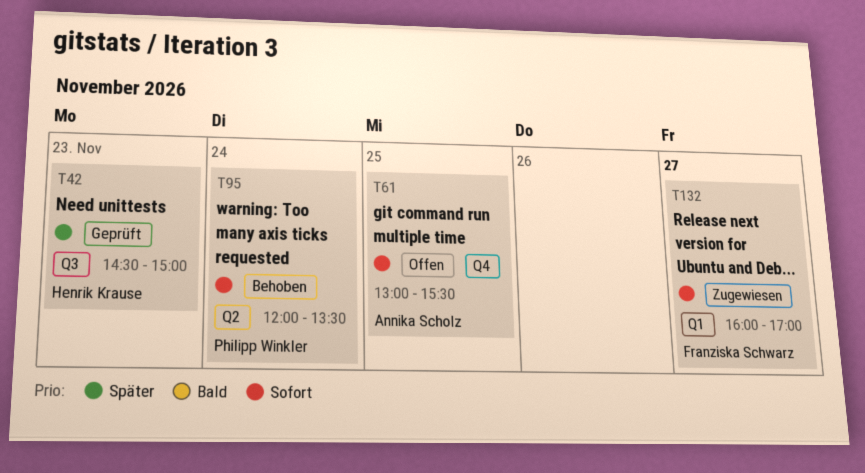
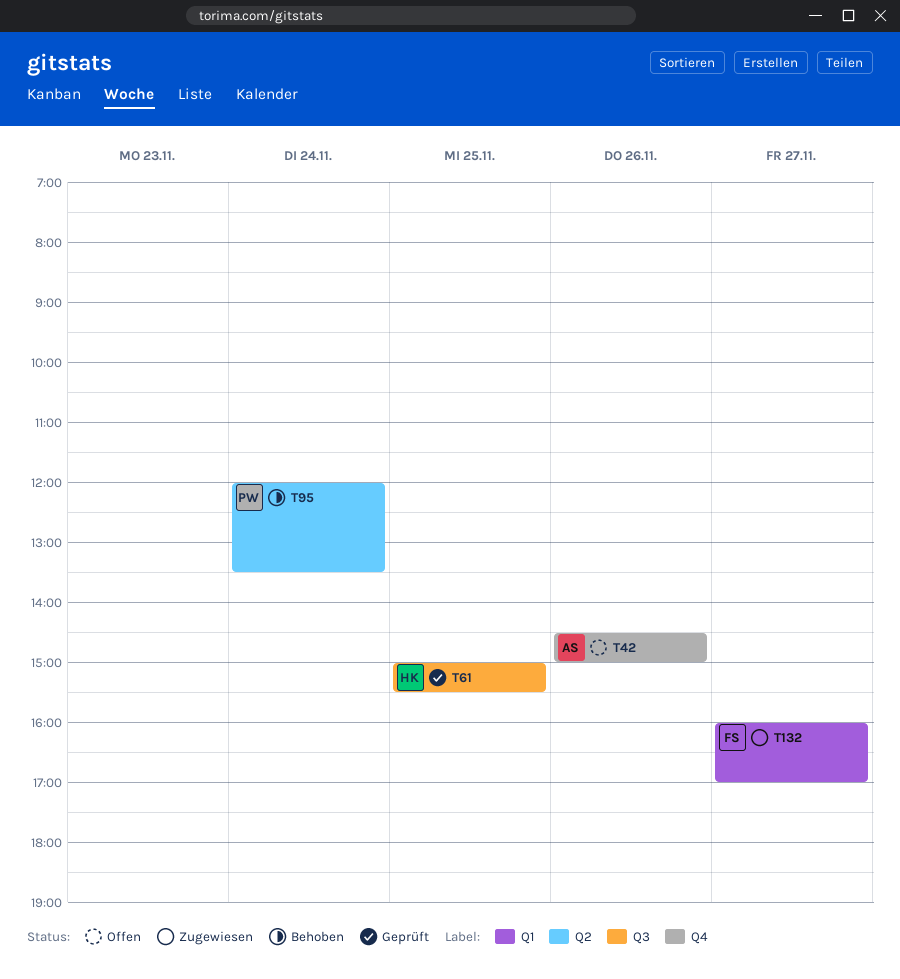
T42, status: Geprüft -> Offen
T42, owner: Henrik Krause -> Annika Scholz
T42, label: Q3 -> Q4
T42, day: Nov 23 -> Nov 26
T61, status: Offen -> Geprüft
T61, owner: Annika Scholz -> Henrik Krause
T61, label: Q4 -> Q3
T61, begins: 13:00 -> 15:00

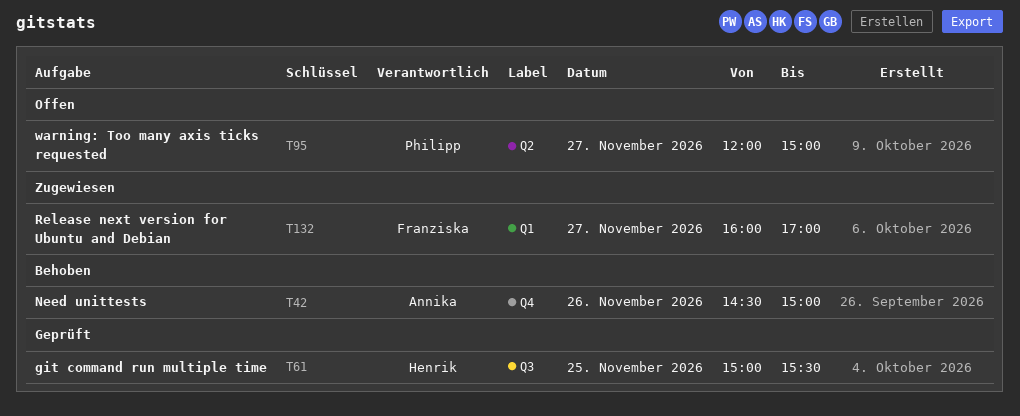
T42, status: Offen -> Behoben
T95, status: Behoben -> Offen
T95, day: Nov 24 -> Nov 27
T95, ends: 13:30 -> 15:00

